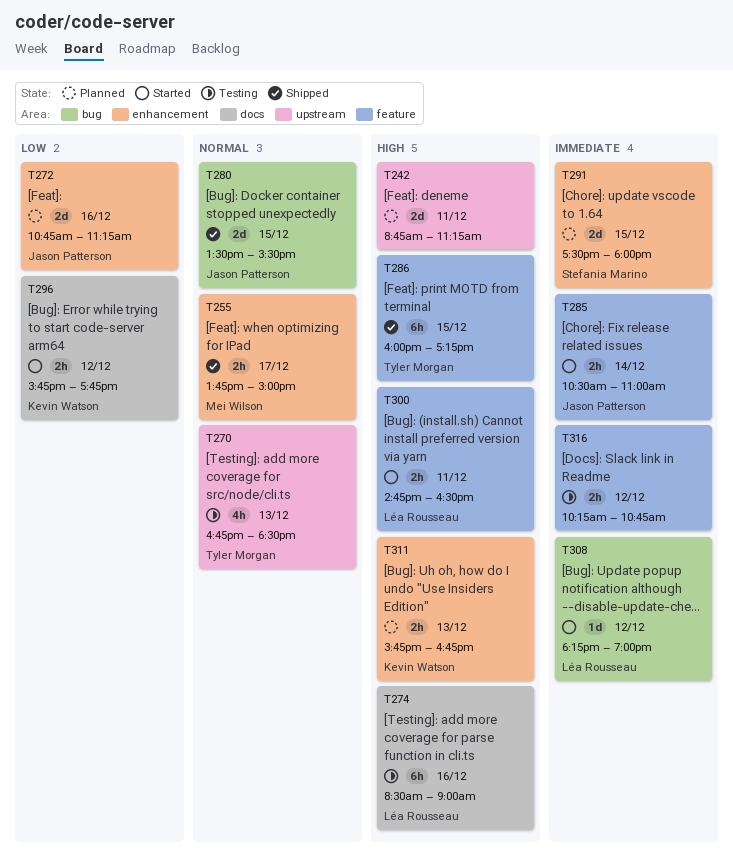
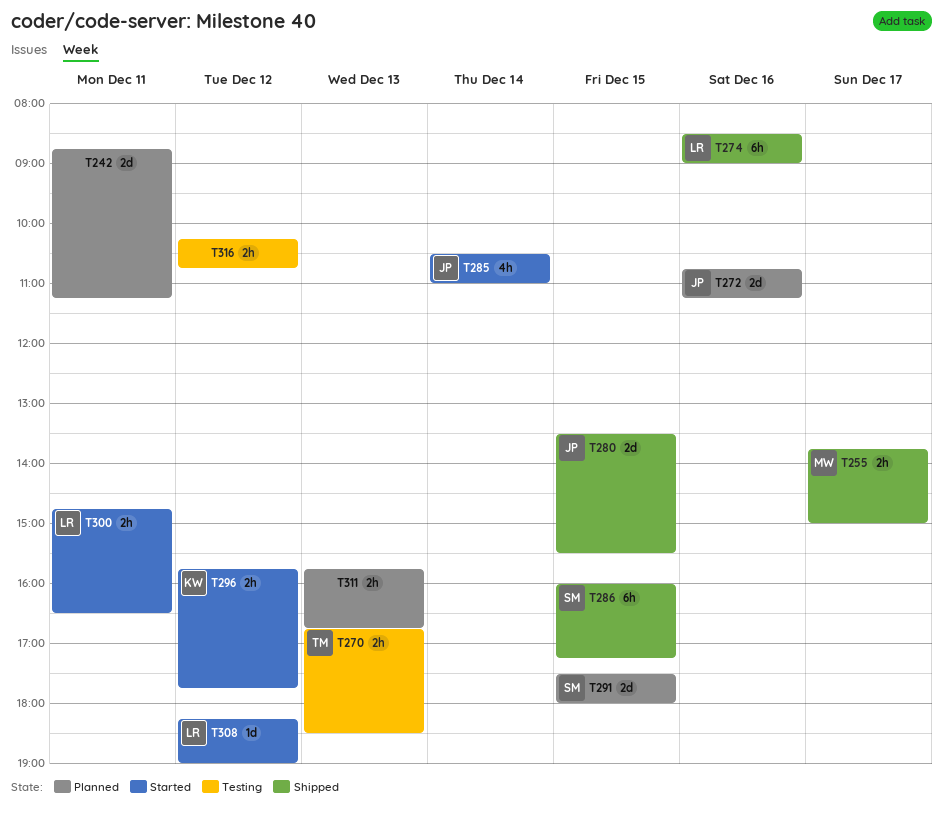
T270, estimate: 4h -> 2h
T274, status: Testing -> Shipped
T285, estimate: 2h -> 4h
T286, owner: Tyler Morgan -> Stefania Marino
T311, owner: Kevin Watson -> none

